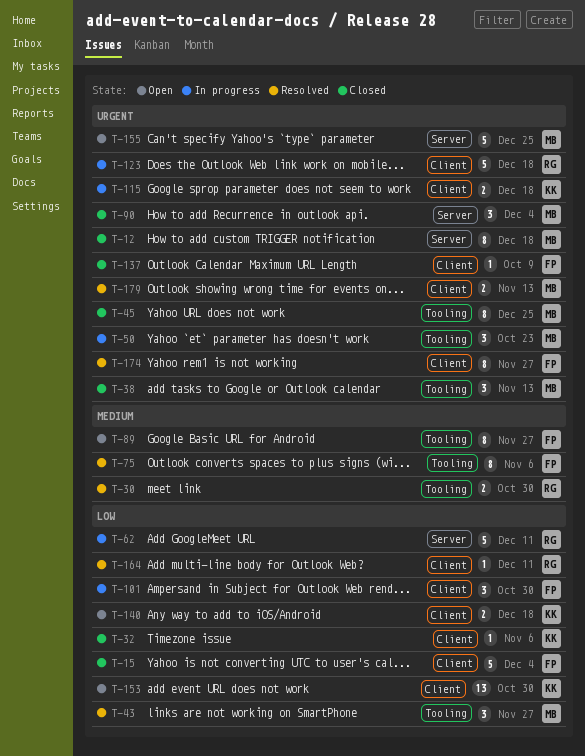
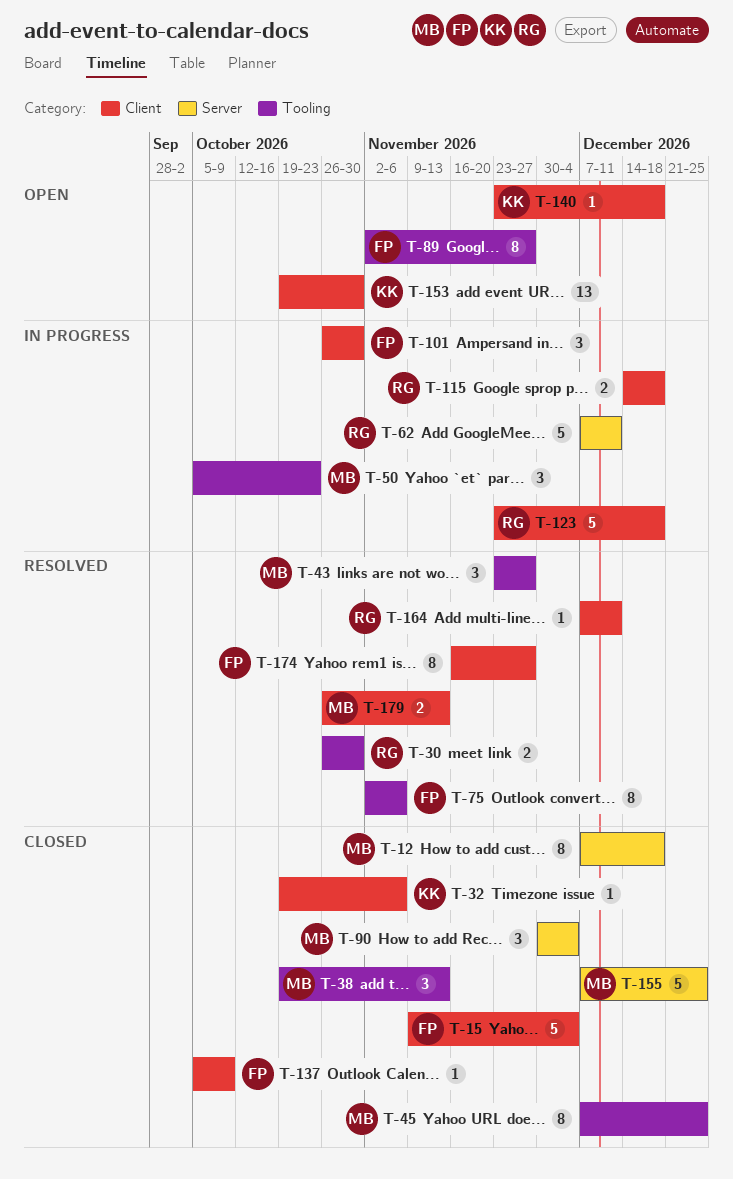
T-115, owner: KK -> RG
T-140, estimate: 2 -> 1
T-155, status: Open -> Closed

